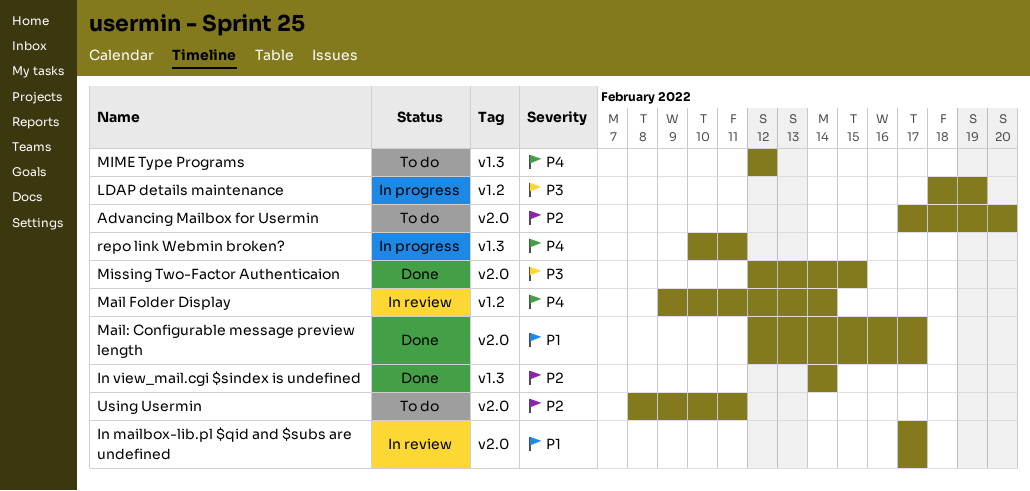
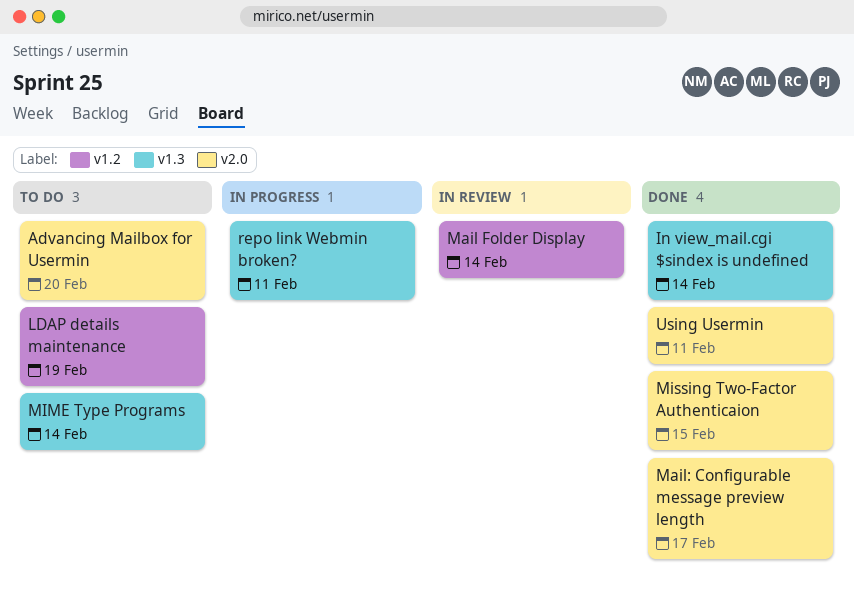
In mailbox-lib.pl $qid and $subs are undefined: present -> none
LDAP details maintenance, status: In progress -> To do
MIME Type Programs, due: Feb 12 -> Feb 14
Using Usermin, status: To do -> Done

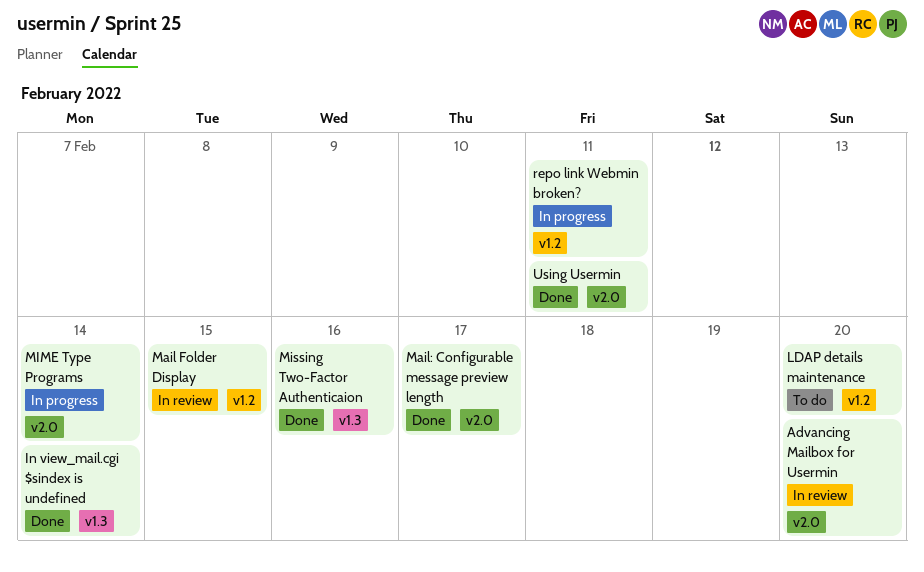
Advancing Mailbox for Usermin, status: To do -> In review
LDAP details maintenance, due: Feb 19 -> Feb 20
Mail Folder Display, due: Feb 14 -> Feb 15
MIME Type Programs, status: To do -> In progress
MIME Type Programs, label: v1.3 -> v2.0
Missing Two-Factor Authenticaion, label: v2.0 -> v1.3
Missing Two-Factor Authenticaion, due: Feb 15 -> Feb 16
repo link Webmin broken?, label: v1.3 -> v1.2

